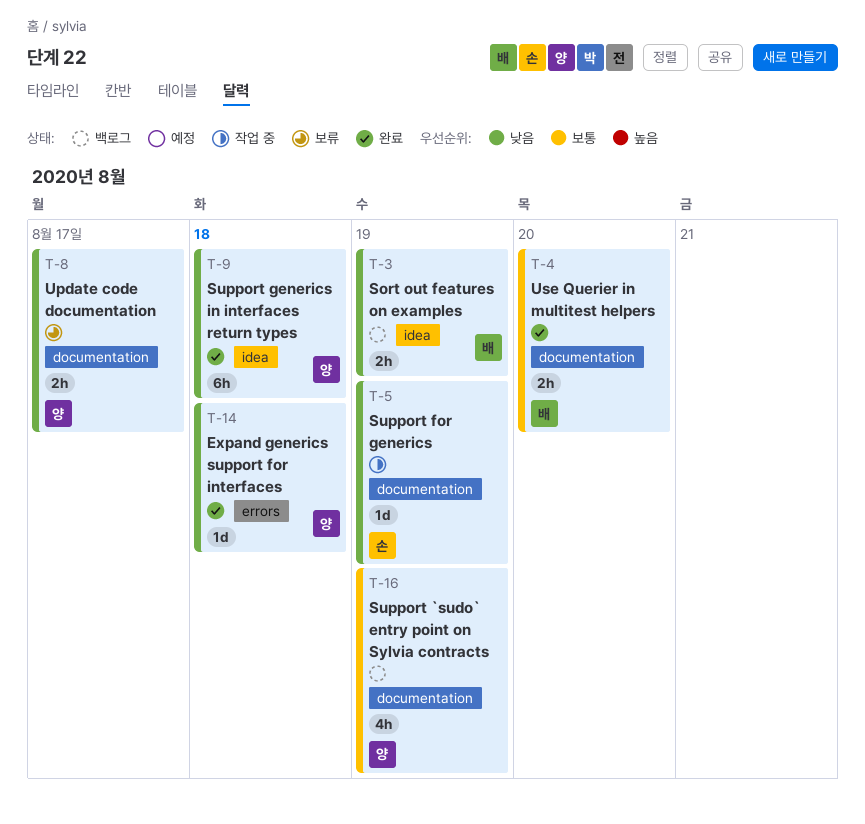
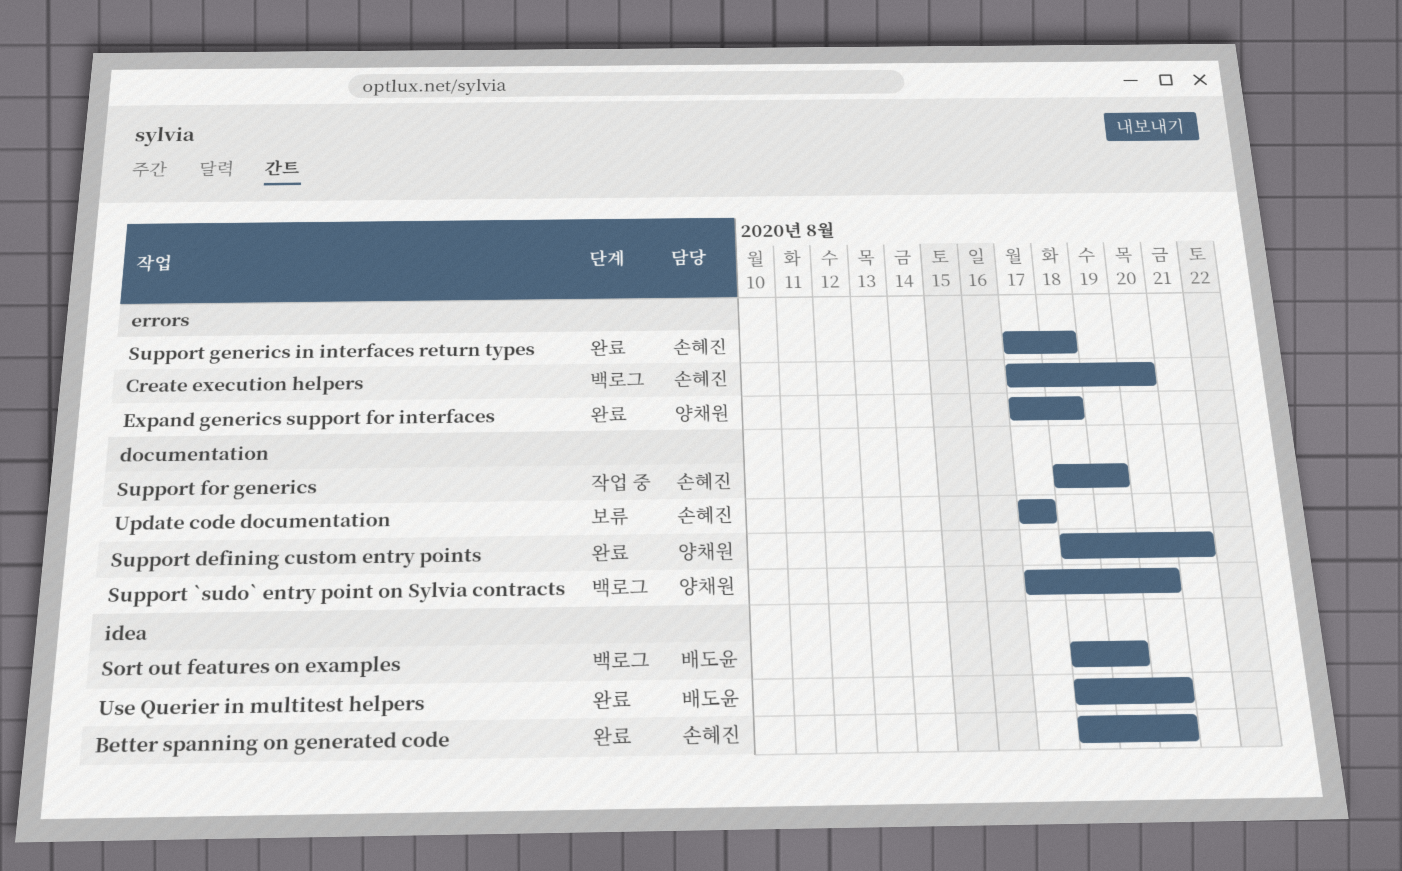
Better spanning on generated code: none -> present
Create execution helpers: none -> present
Support `sudo` entry point on Sylvia contracts, due: Aug 19 -> Aug 20
Support defining custom entry points: none -> present
Support generics in interfaces return types, owner: 양채원 -> 손혜진
Support generics in interfaces return types, label: idea -> errors
Update code documentation, owner: 양채원 -> 손혜진
Use Querier in multitest helpers, label: documentation -> idea

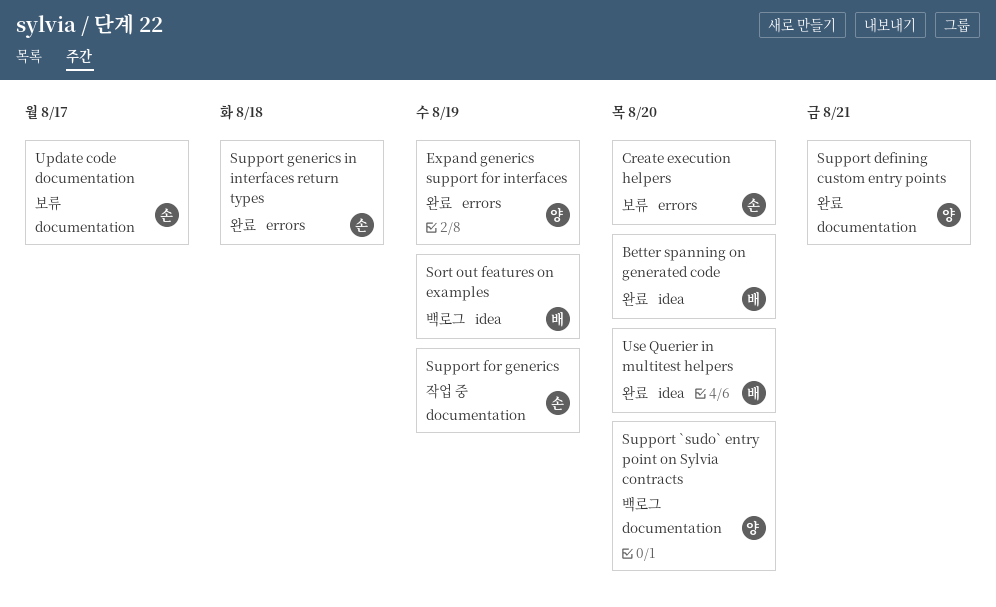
Better spanning on generated code, owner: 손혜진 -> 배도윤
Create execution helpers, status: 백로그 -> 보류
Expand generics support for interfaces, due: Aug 18 -> Aug 19

